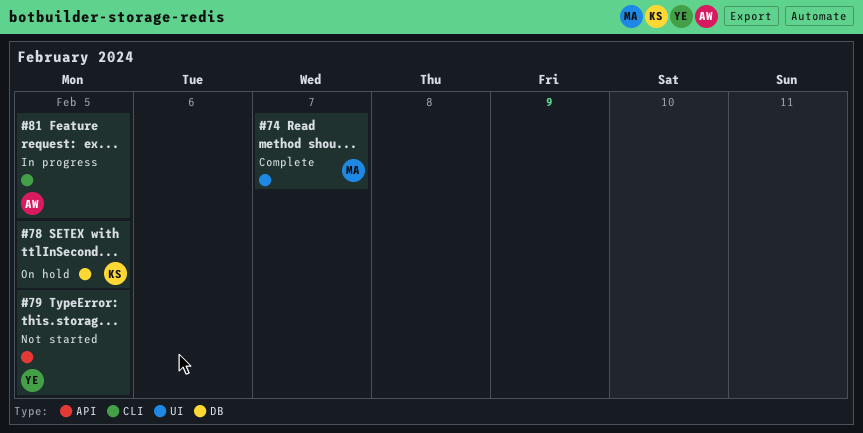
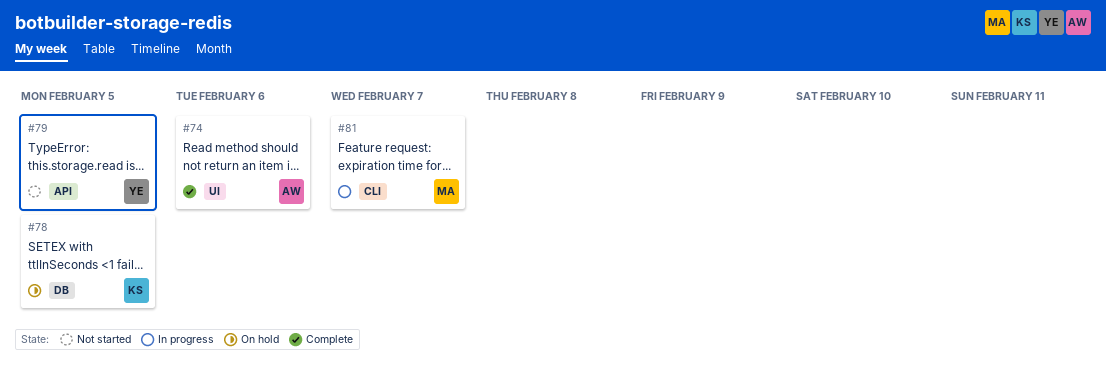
#74, owner: MA -> AW
#74, due: Feb 7 -> Feb 6
#81, owner: AW -> MA
#81, due: Feb 5 -> Feb 7

